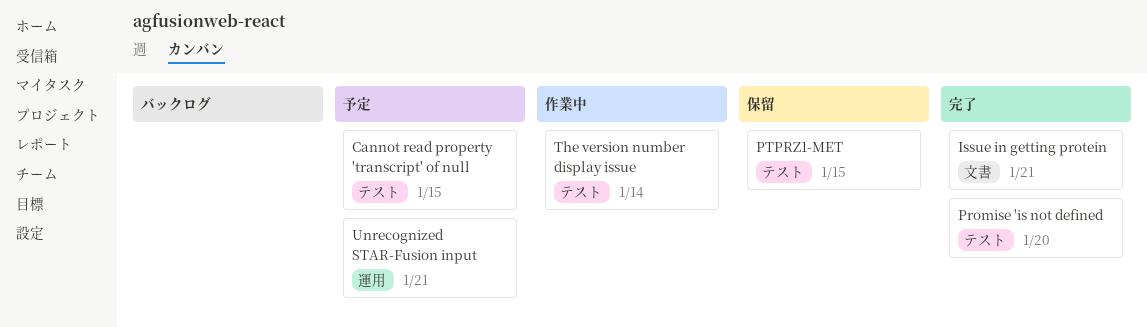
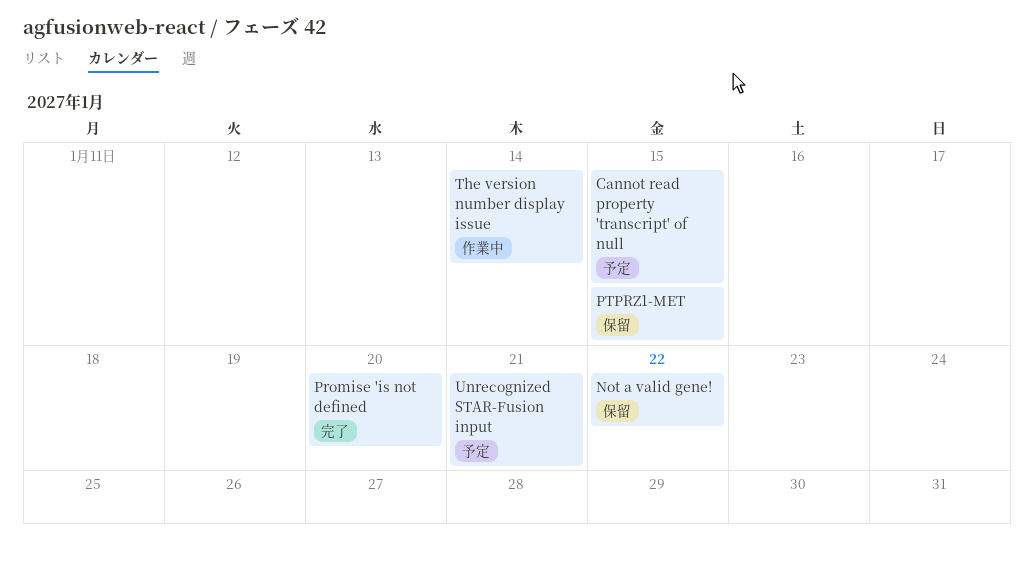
Issue in getting protein: present -> none
Not a valid gene!: none -> present

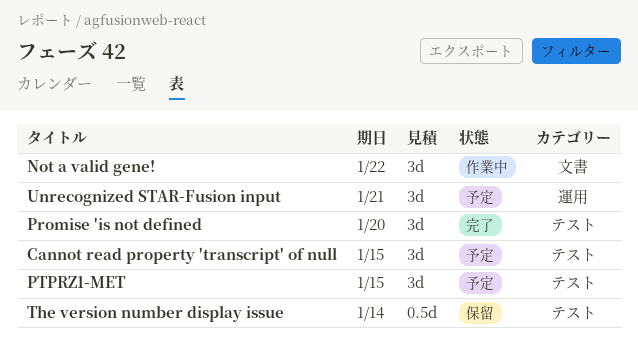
Not a valid gene!, status: 保留 -> 作業中
PTPRZ1-MET, status: 保留 -> 予定
The version number display issue, status: 作業中 -> 保留

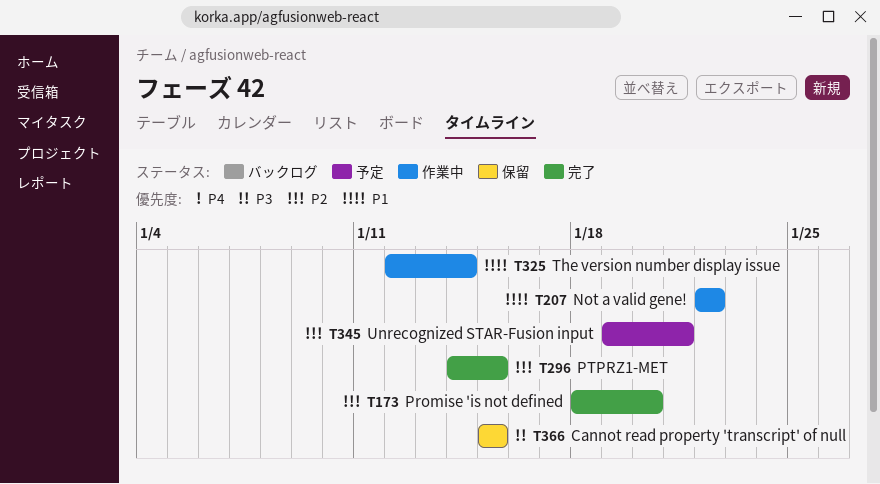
Cannot read property 'transcript' of null, status: 予定 -> 保留
PTPRZ1-MET, status: 予定 -> 完了
The version number display issue, status: 保留 -> 作業中

